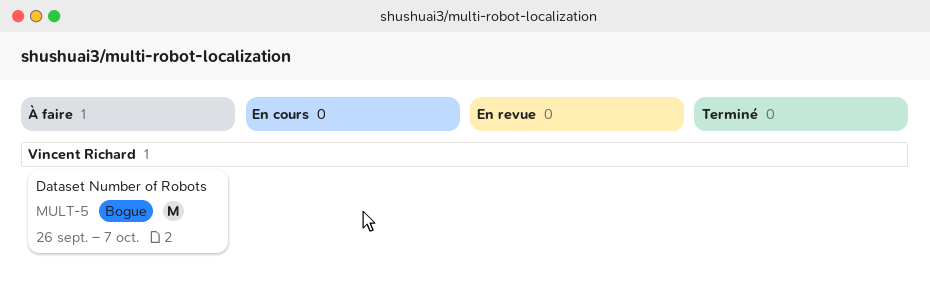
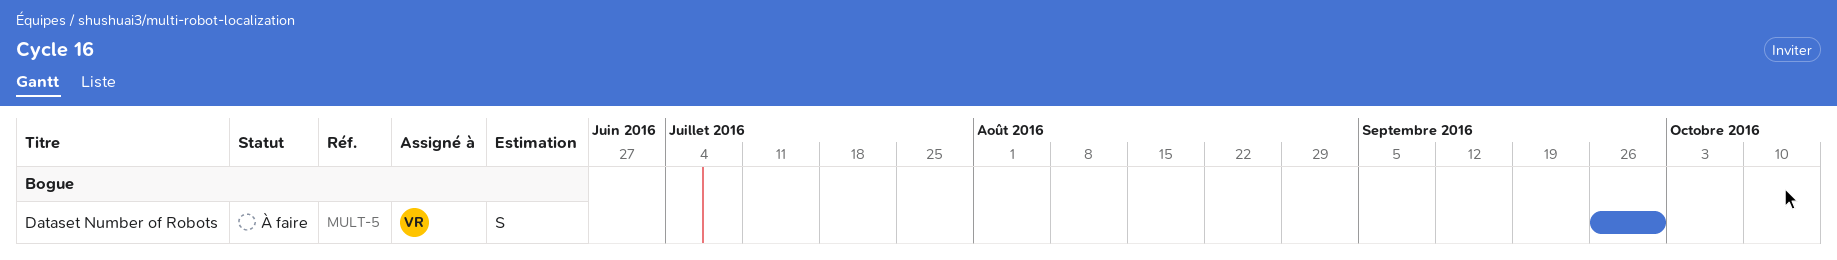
MULT-5, estimate: M -> S
MULT-5, due: Oct 7 -> Sep 30

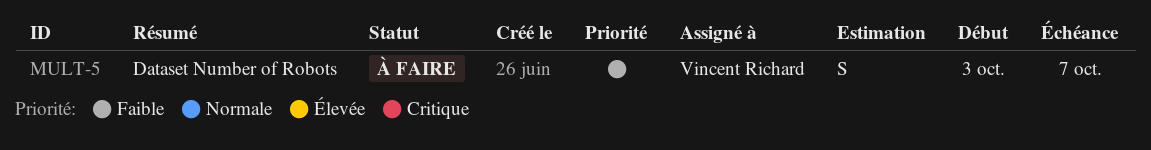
MULT-5, start: Sep 26 -> Oct 3
MULT-5, due: Sep 30 -> Oct 7

